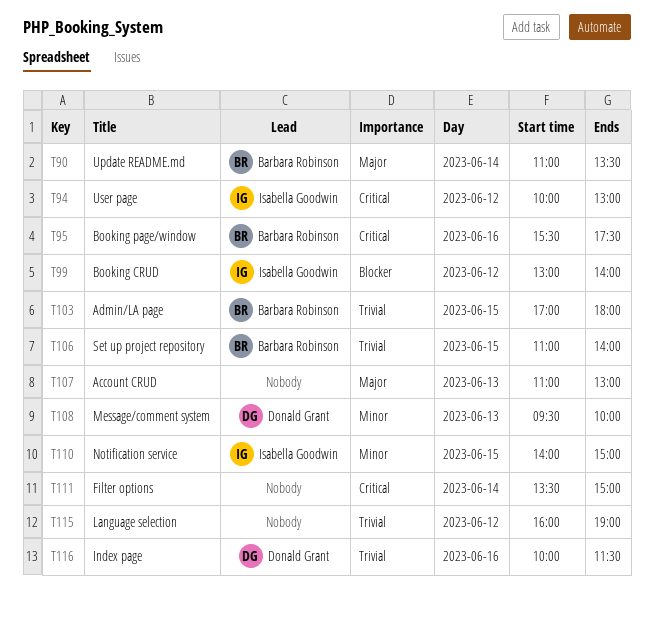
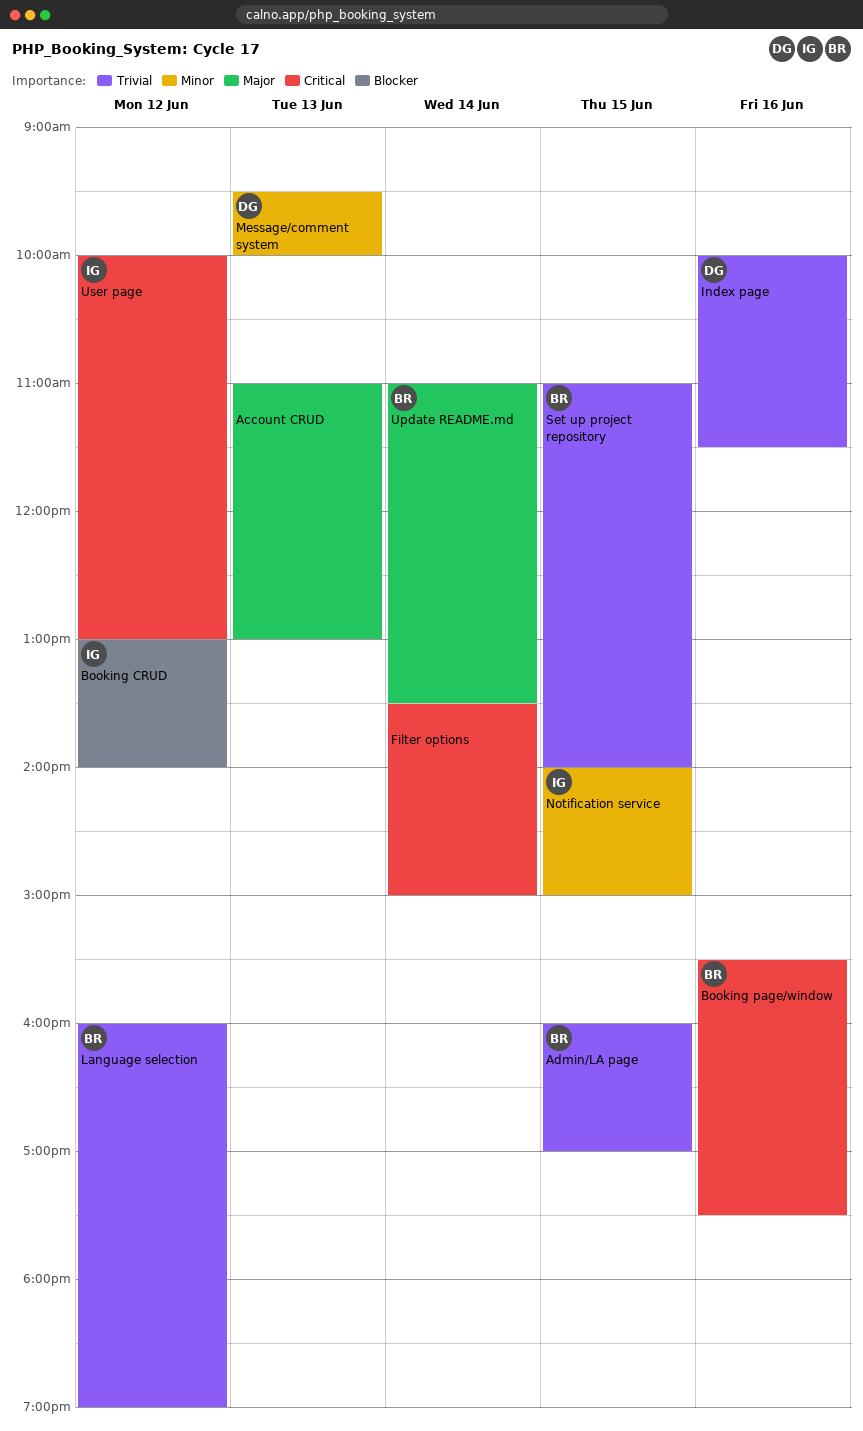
Admin/LA page, begins: 17:00 -> 16:00
Admin/LA page, ends: 18:00 -> 17:00
Language selection, owner: none -> Barbara Robinson

